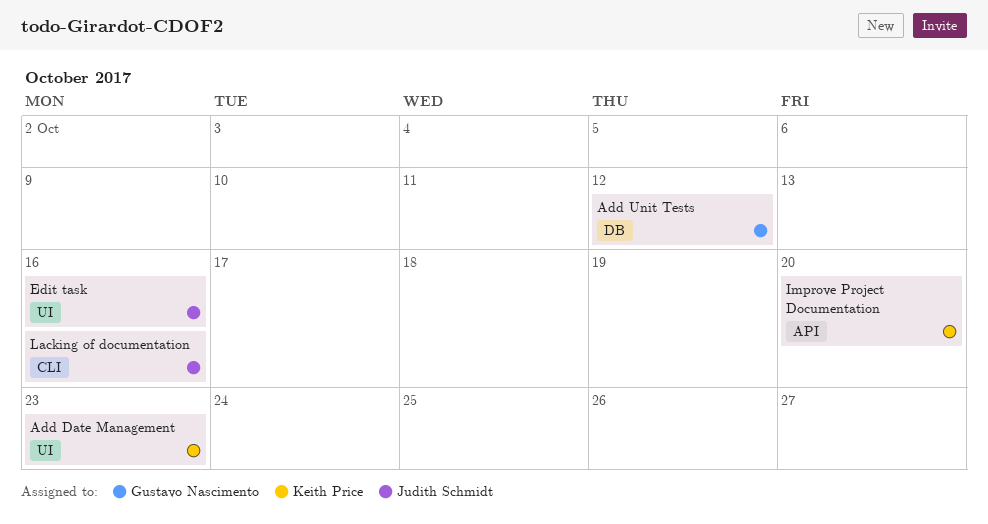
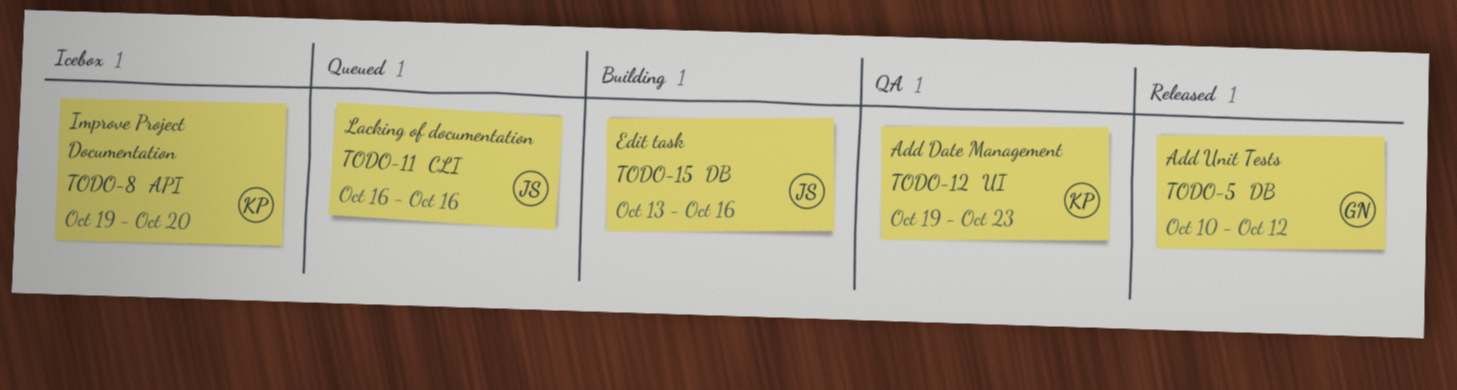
Edit task, label: UI -> DB

